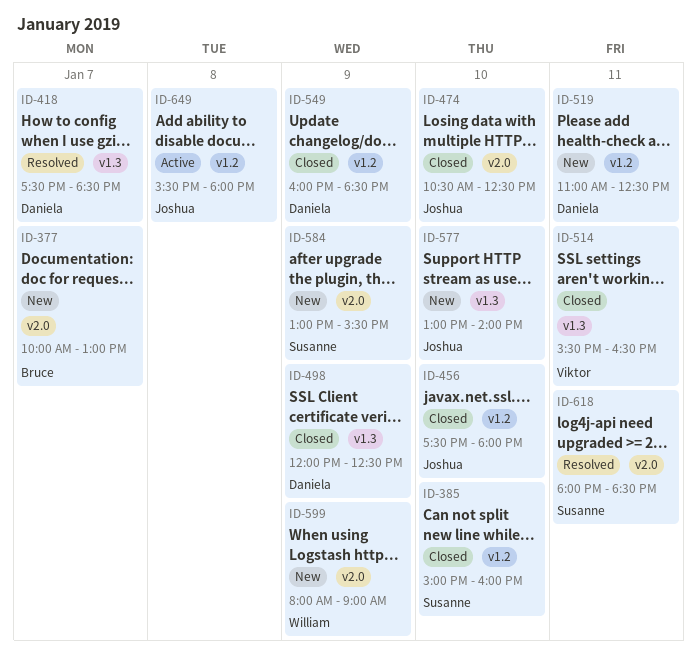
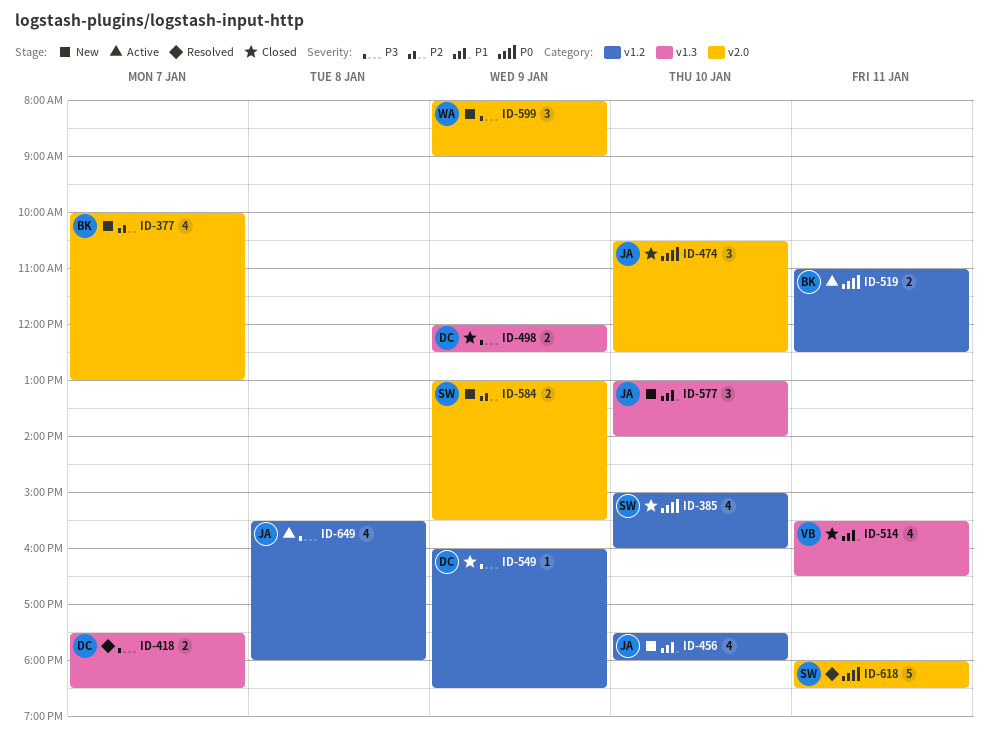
ID-456, status: Closed -> New
ID-519, status: New -> Active
ID-519, owner: Daniela -> Bruce

